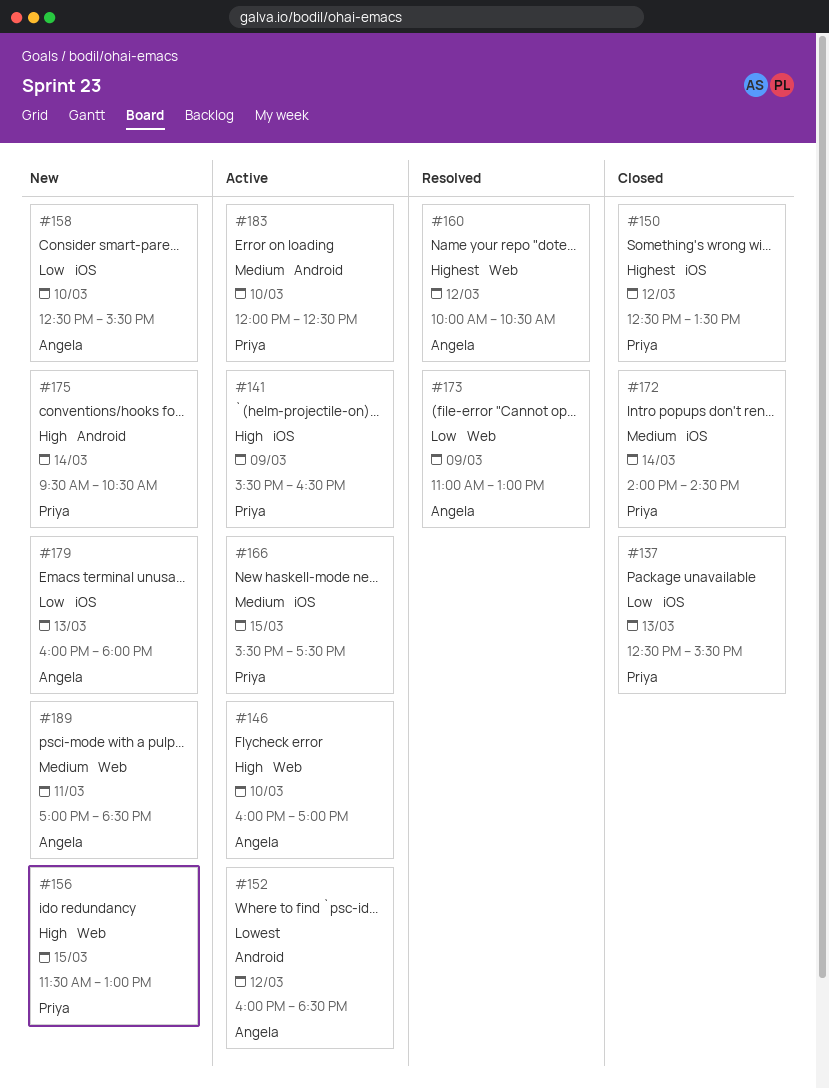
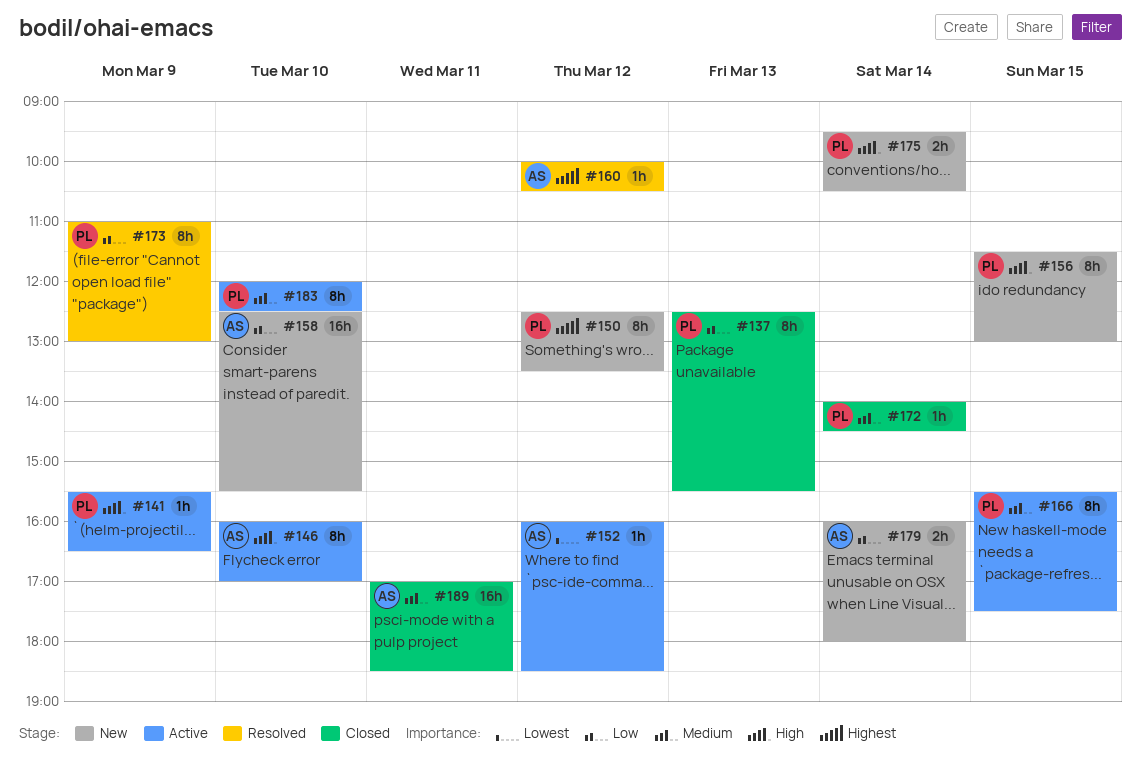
#150, status: Closed -> New
#173, owner: Angela -> Priya
#179, day: Mar 13 -> Mar 14
#189, status: New -> Closed

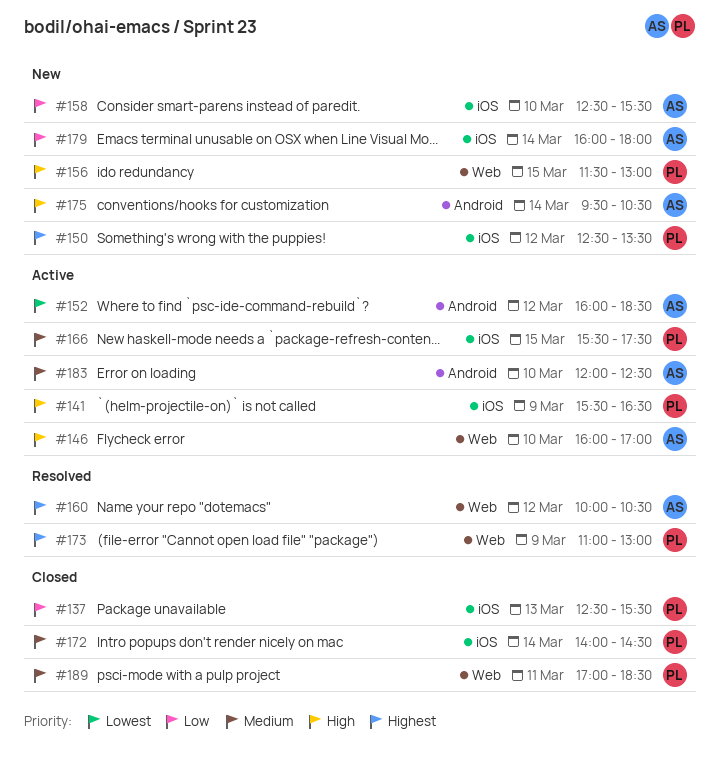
#173, priority: Low -> Highest
#175, owner: PL -> AS
#183, owner: PL -> AS
#189, owner: AS -> PL

